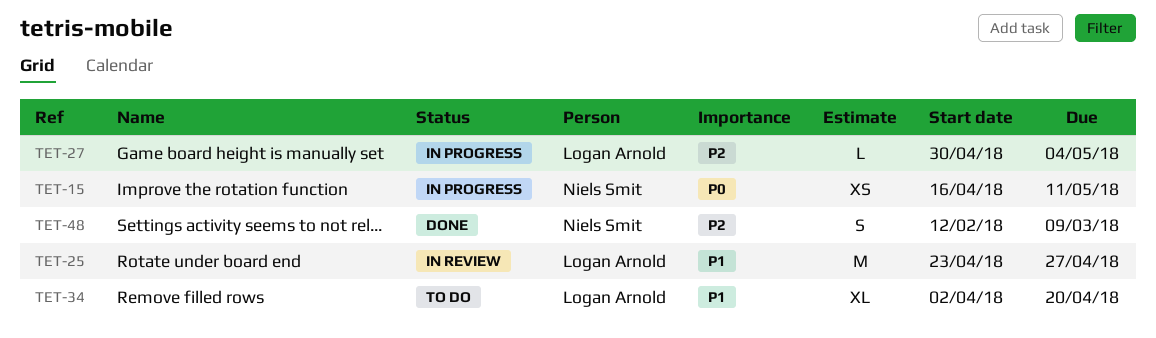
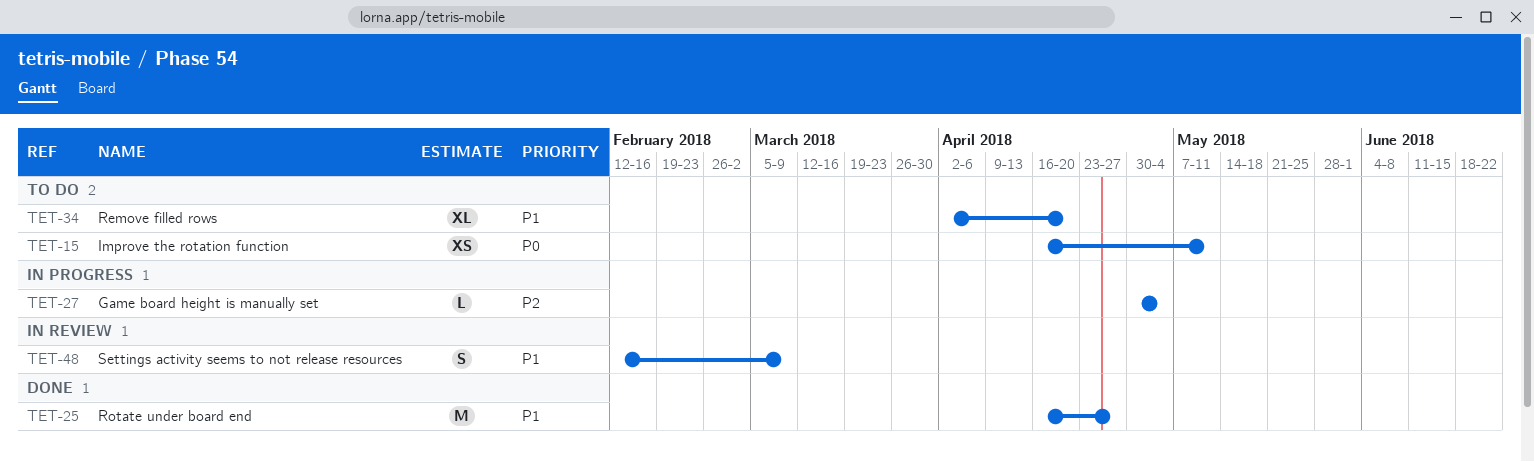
TET-15, status: In progress -> To do
TET-25, status: In review -> Done
TET-25, start: Apr 23 -> Apr 16
TET-48, status: Done -> In review
TET-48, priority: P2 -> P1

